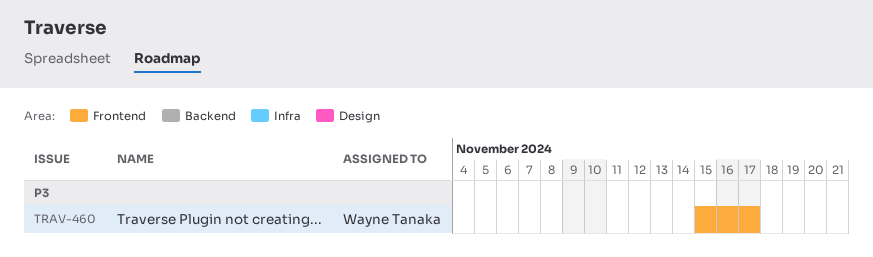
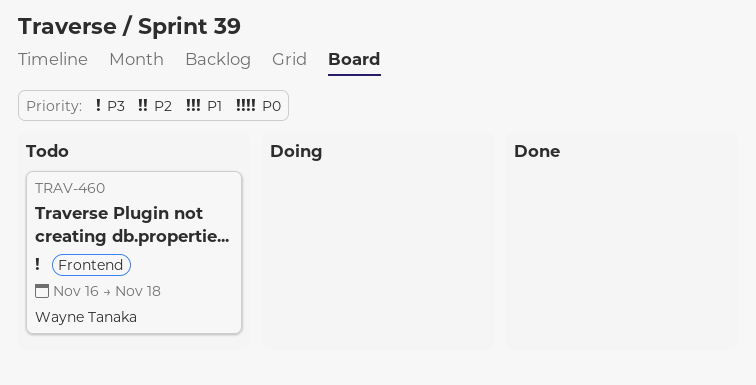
TRAV-460, start: Nov 15 -> Nov 16
TRAV-460, due: Nov 17 -> Nov 18

